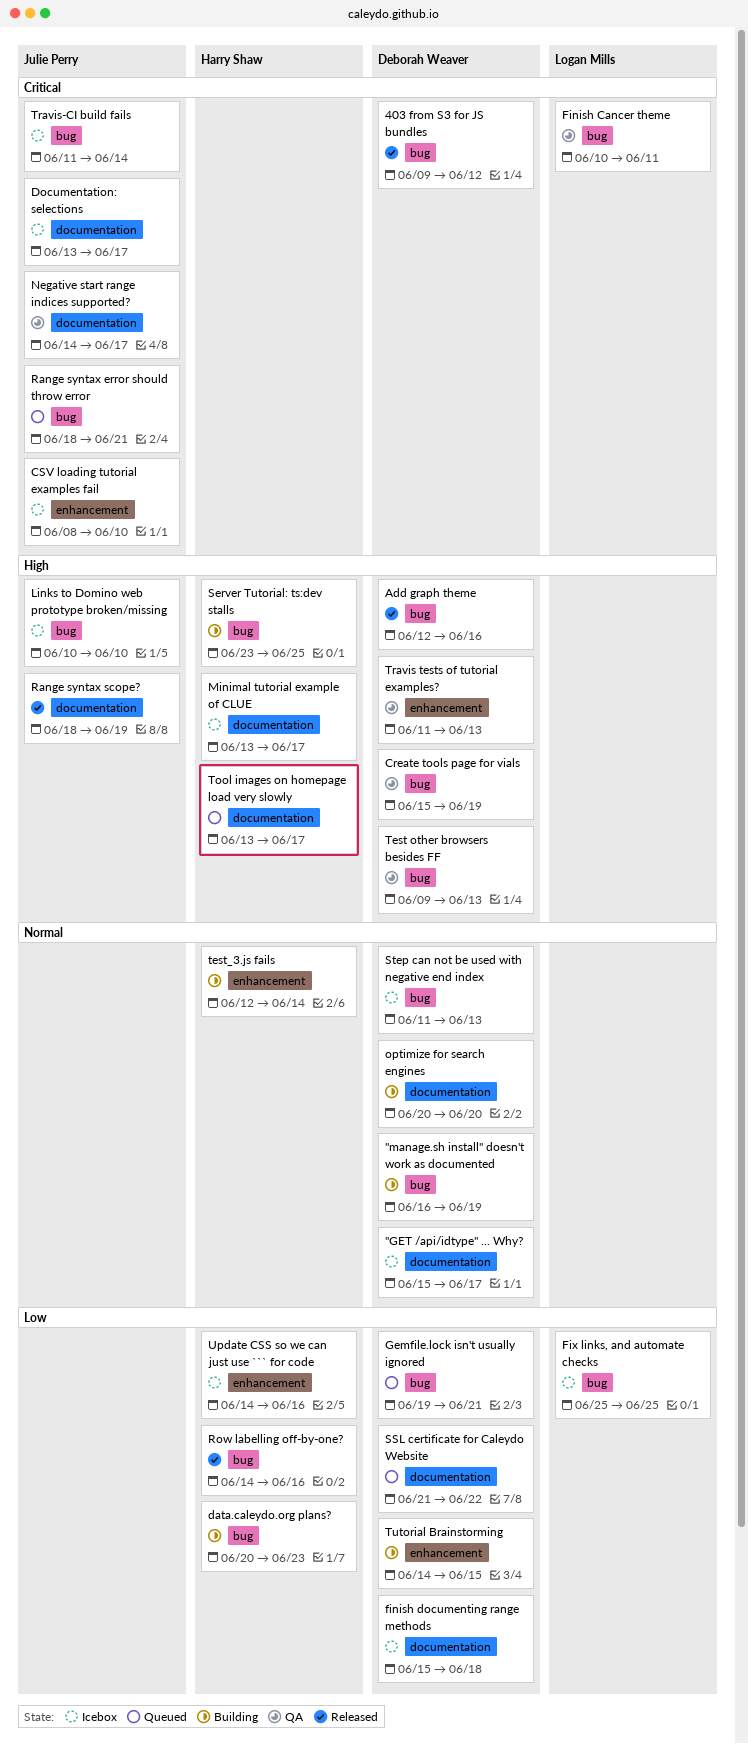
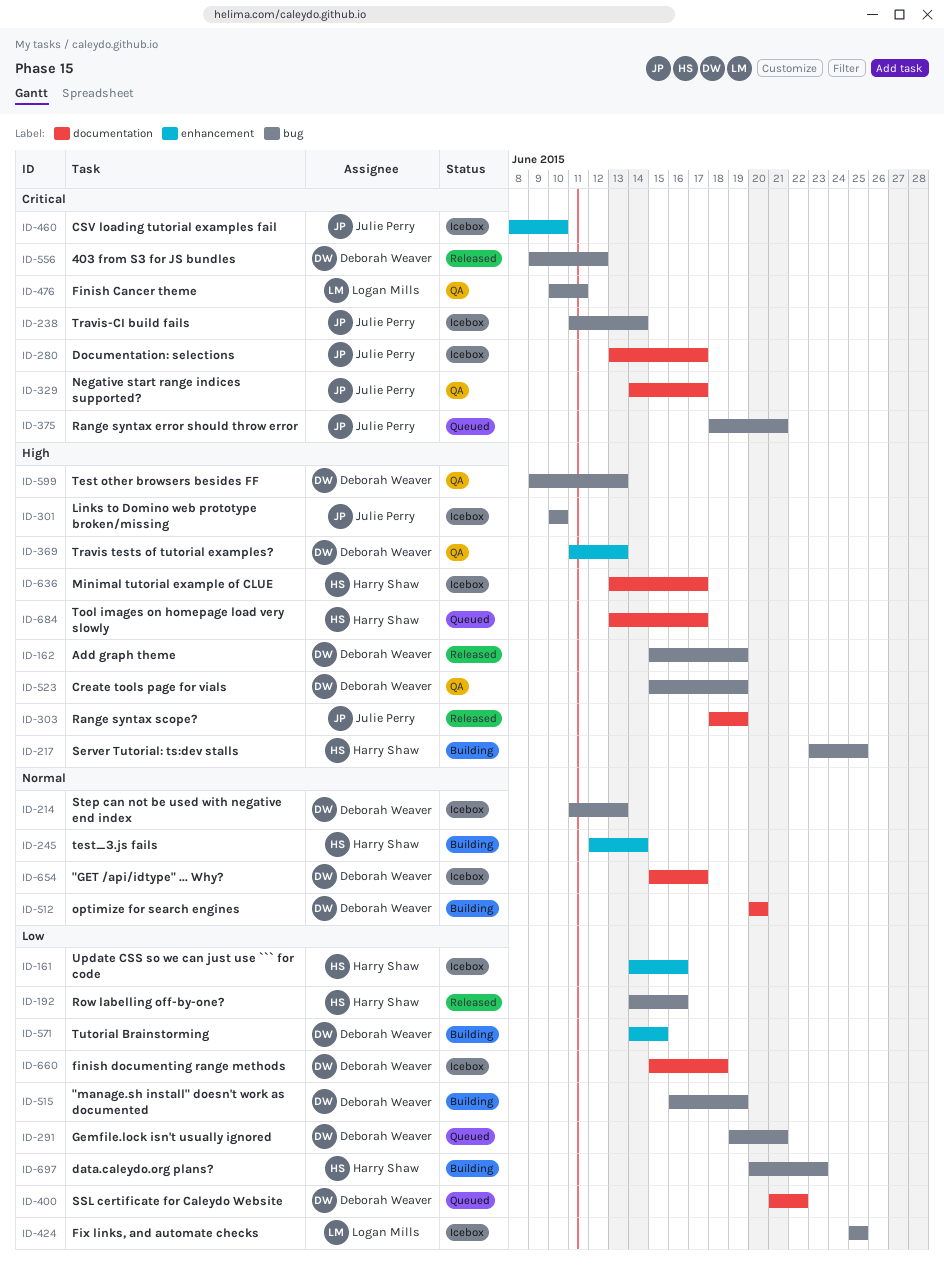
"manage.sh install" doesn't work as documented, priority: Normal -> Low
Add graph theme, start: Jun 12 -> Jun 15
Add graph theme, due: Jun 16 -> Jun 19

